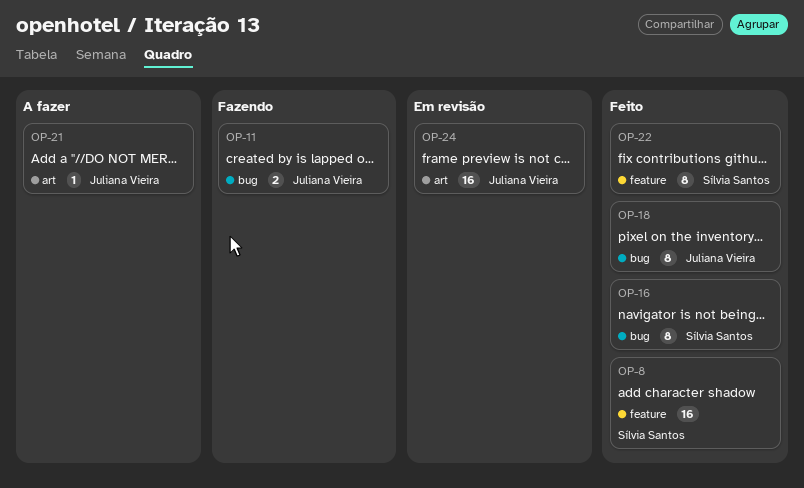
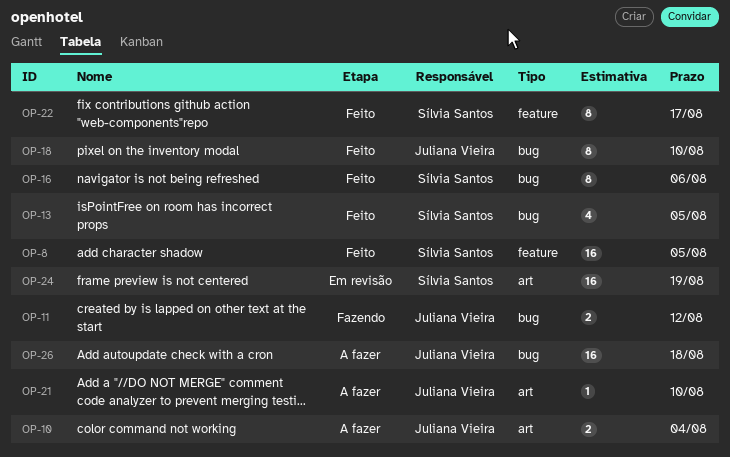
OP-10: none -> present
OP-13: none -> present
OP-24, owner: Juliana Vieira -> Sílvia Santos
OP-26: none -> present

